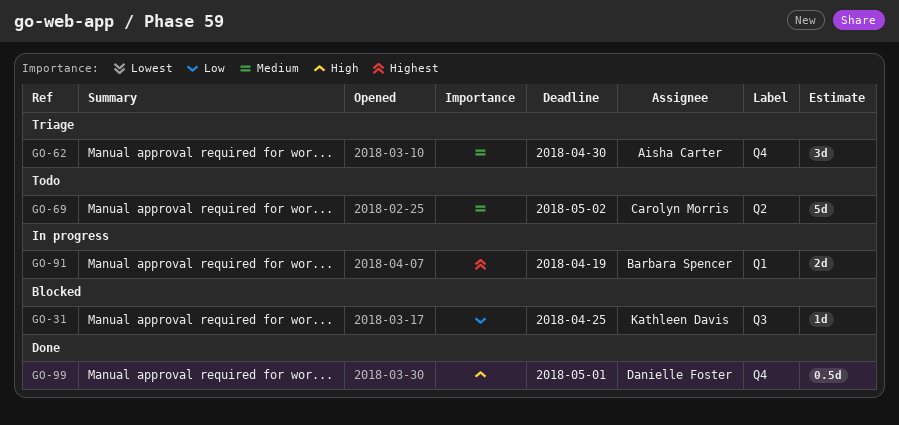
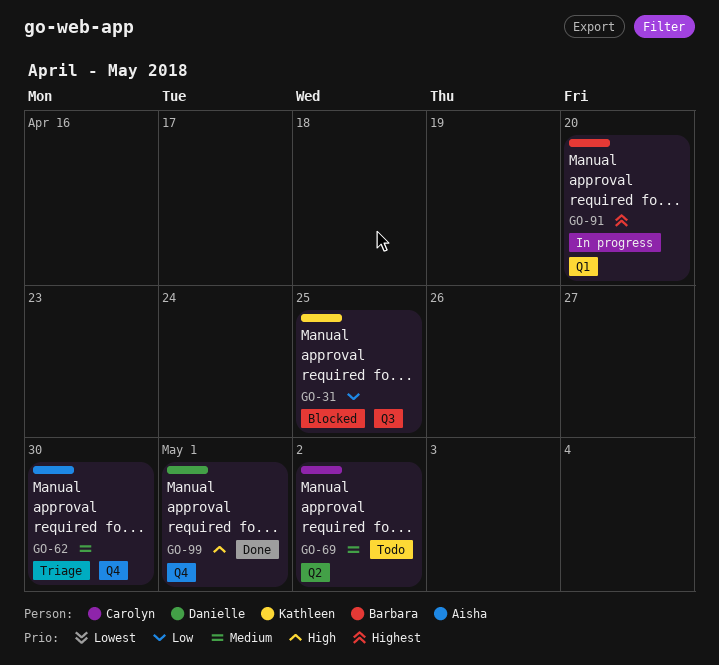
GO-91, due: Apr 19 -> Apr 20

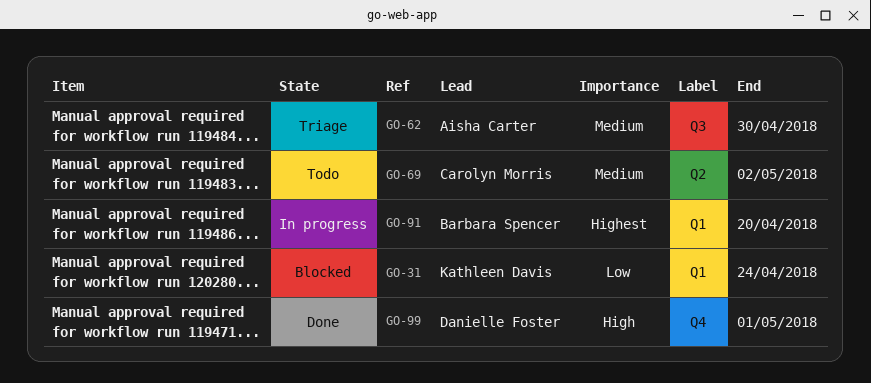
GO-31, label: Q3 -> Q1
GO-31, due: Apr 25 -> Apr 24
GO-62, label: Q4 -> Q3

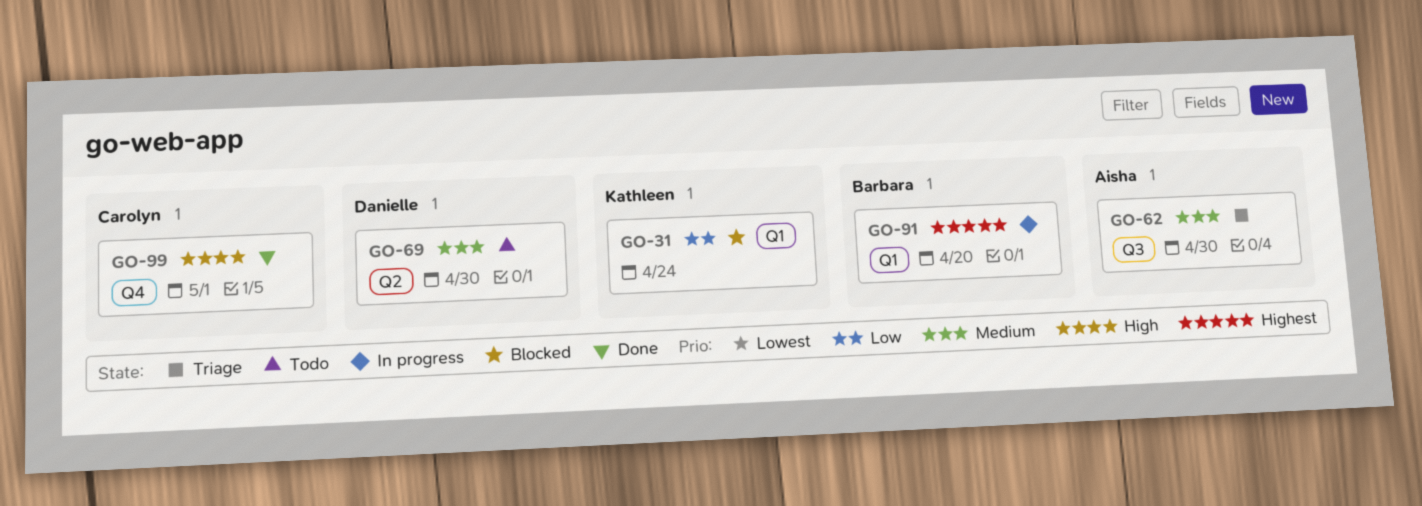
GO-69, owner: Carolyn Morris -> Danielle Foster
GO-69, due: May 2 -> Apr 30
GO-99, owner: Danielle Foster -> Carolyn Morris

